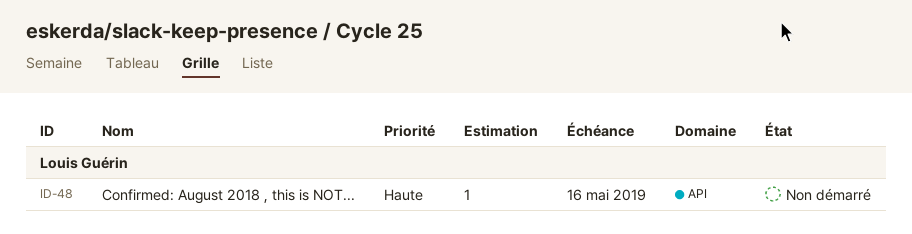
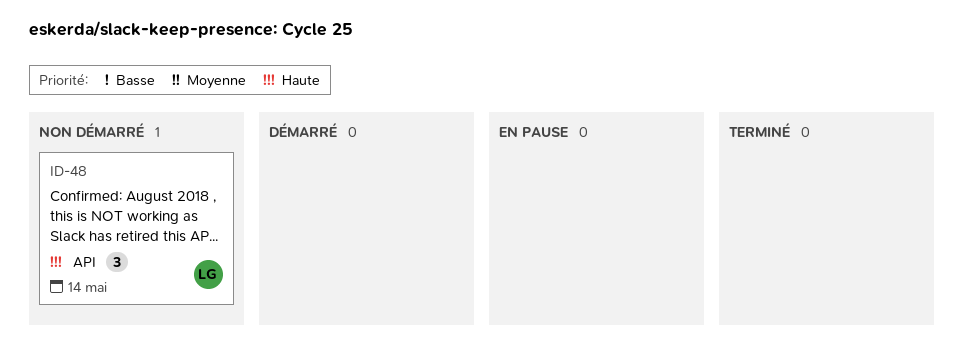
ID-48, estimate: 1 -> 3
ID-48, due: May 16 -> May 14

